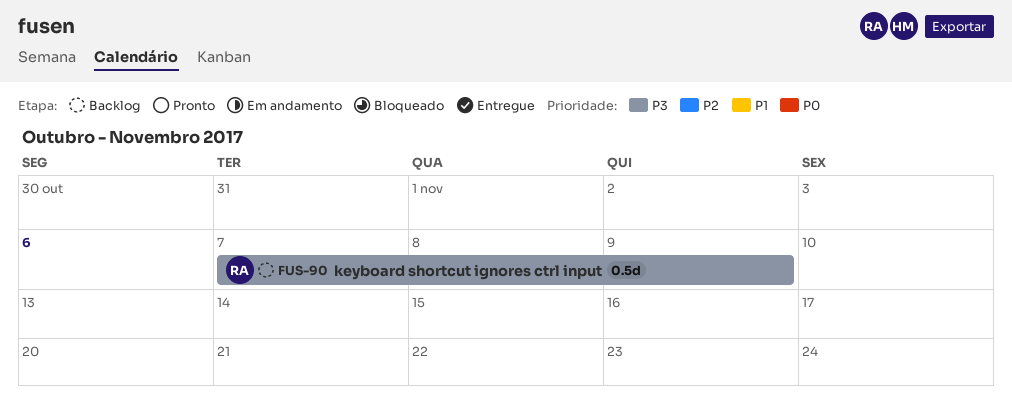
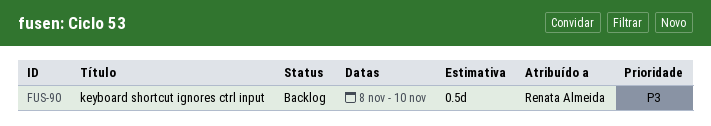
FUS-90, start: Nov 7 -> Nov 8
FUS-90, due: Nov 9 -> Nov 10

